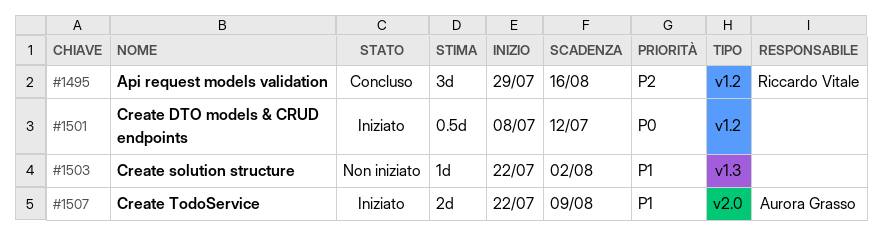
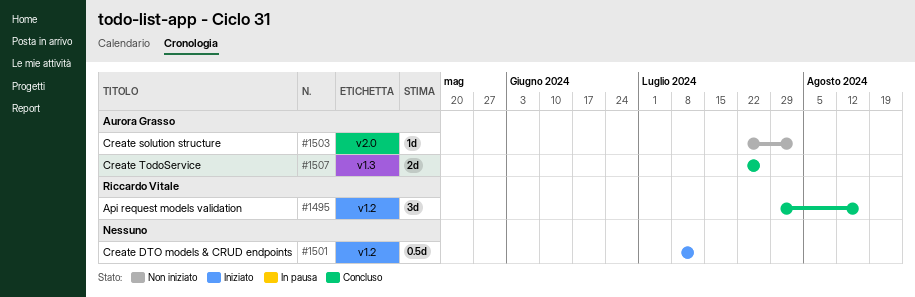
#1503, owner: none -> Aurora Grasso
#1503, label: v1.3 -> v2.0
#1507, status: Iniziato -> Concluso
#1507, label: v2.0 -> v1.3
#1507, due: Aug 9 -> Jul 26

